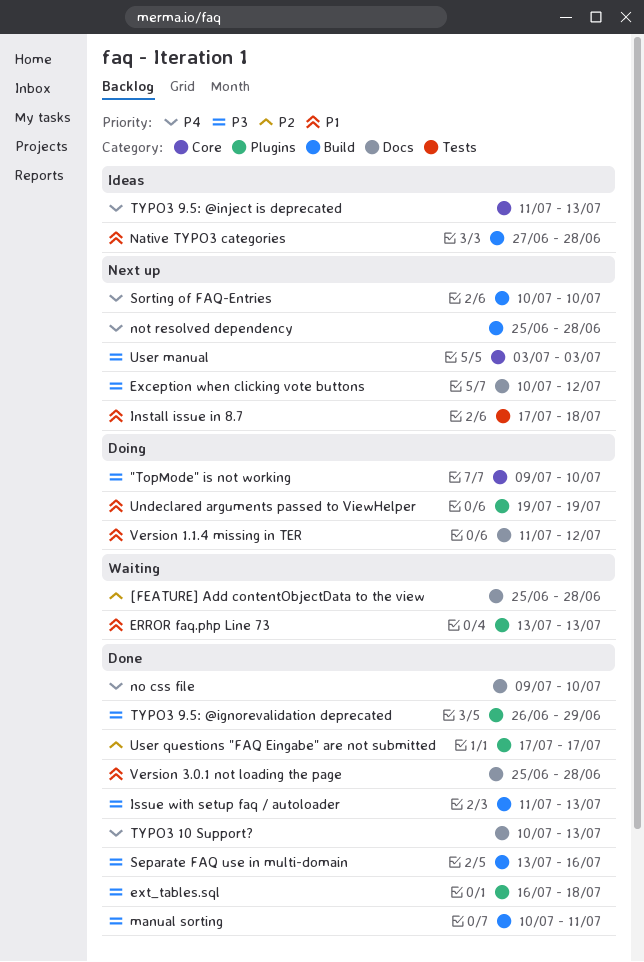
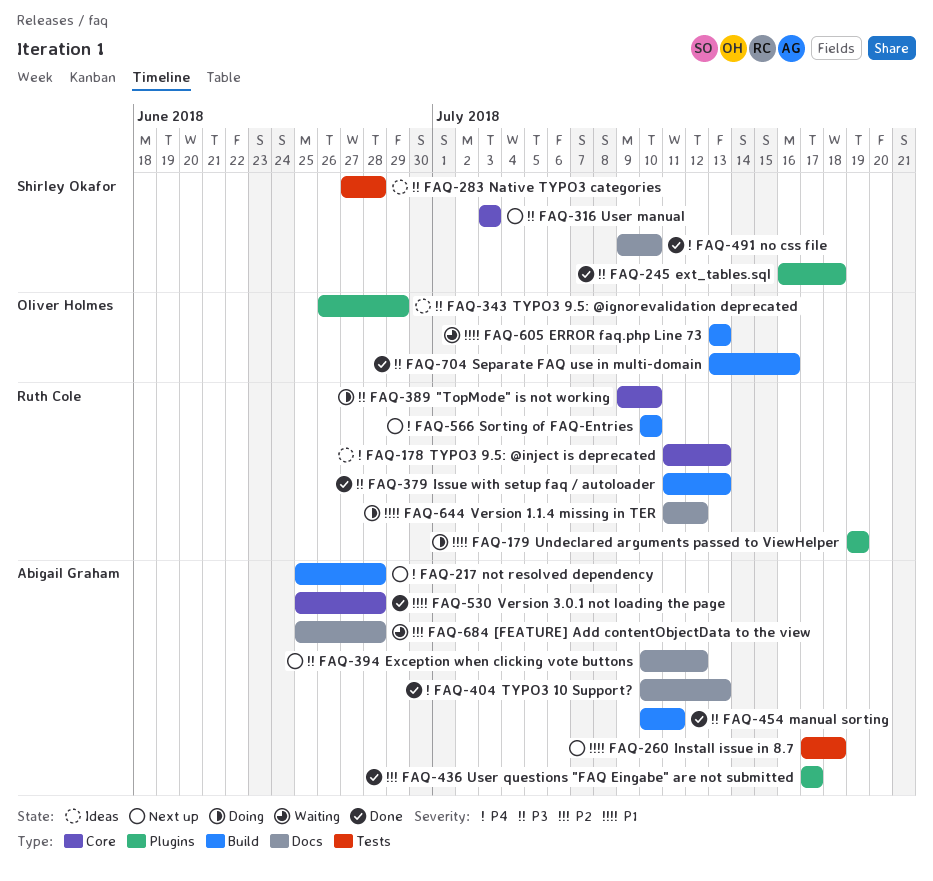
ERROR faq.php Line 73, label: Plugins -> Build
Native TYPO3 categories, priority: P1 -> P3
Native TYPO3 categories, label: Build -> Tests
TYPO3 9.5: @ignorevalidation deprecated, status: Done -> Ideas
Version 3.0.1 not loading the page, label: Docs -> Core

